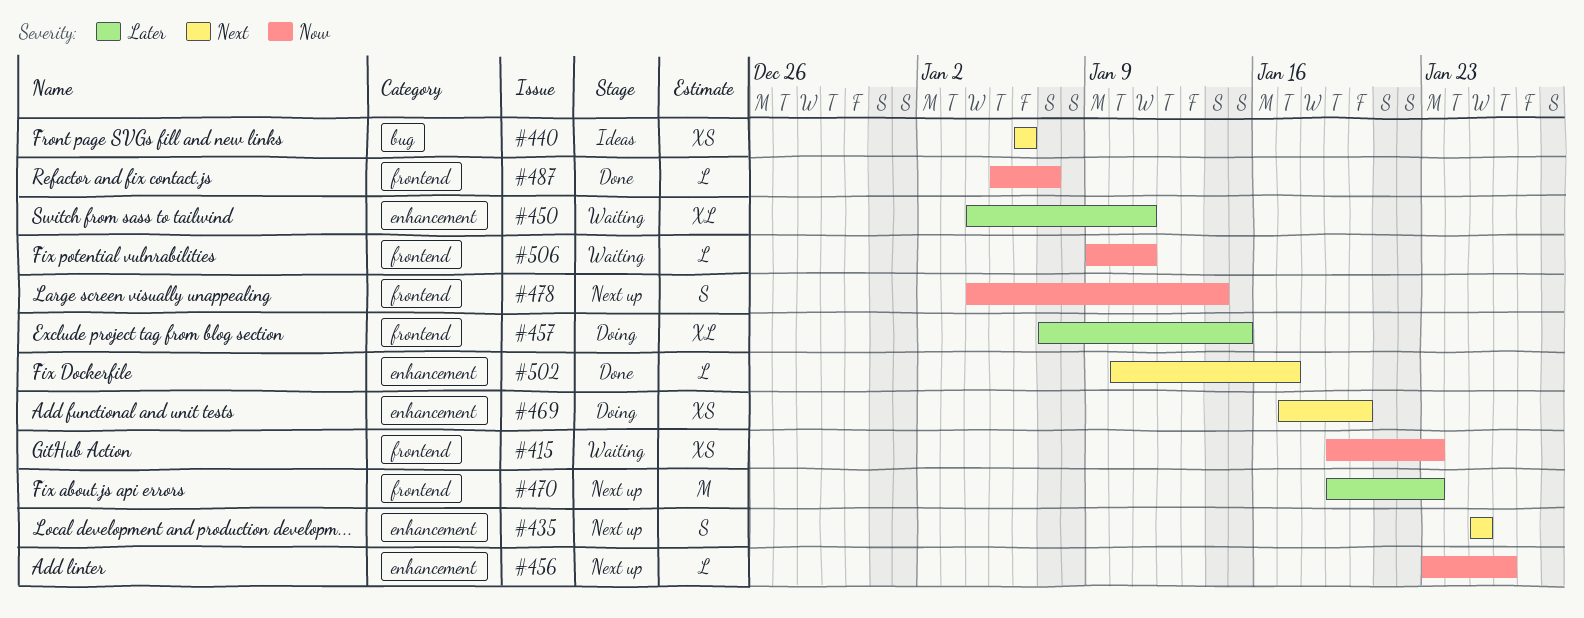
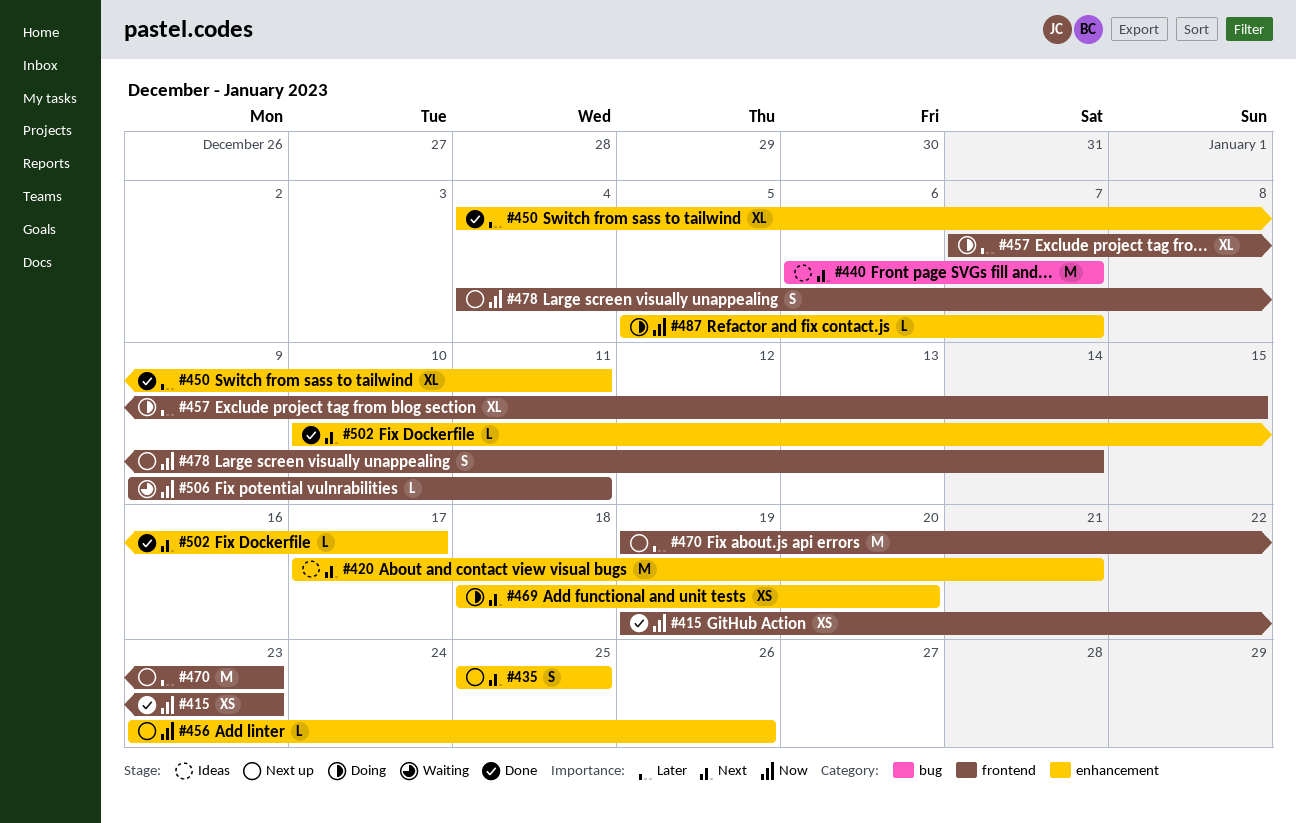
#415, status: Waiting -> Done
#420: none -> present
#440, estimate: XS -> M
#440, due: Jan 6 -> Jan 7
#450, status: Waiting -> Done
#469, start: Jan 17 -> Jan 18
#487, status: Done -> Doing
#487, label: frontend -> enhancement

